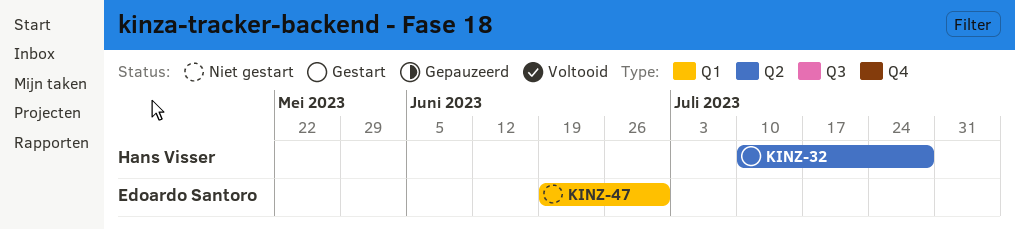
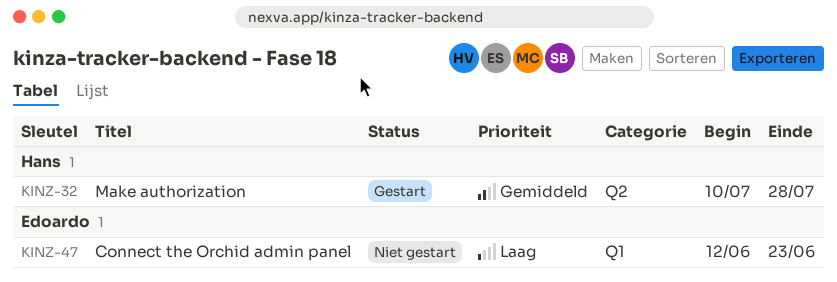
KINZ-47, start: Jun 19 -> Jun 12
KINZ-47, due: Jun 30 -> Jun 23

